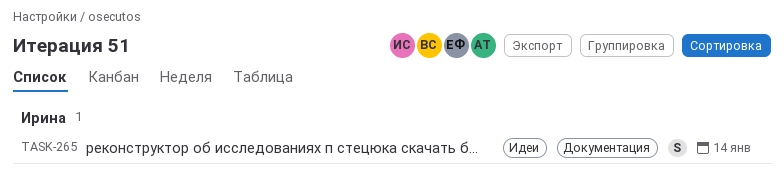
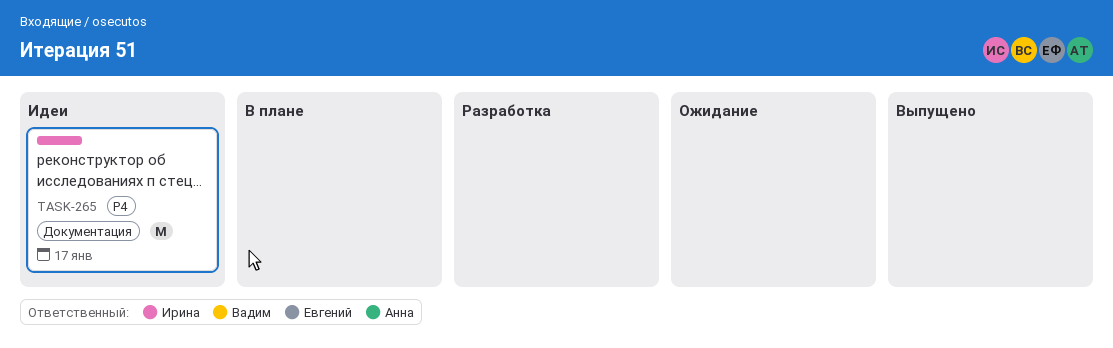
TASK-265, estimate: S -> M
TASK-265, due: Jan 14 -> Jan 17

